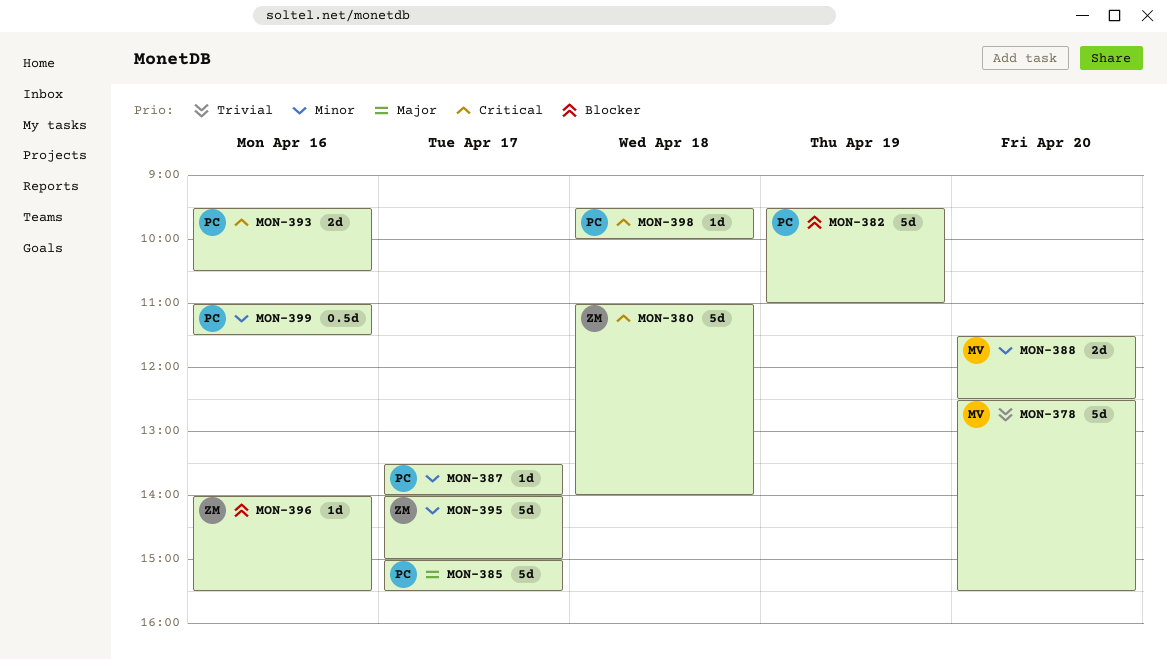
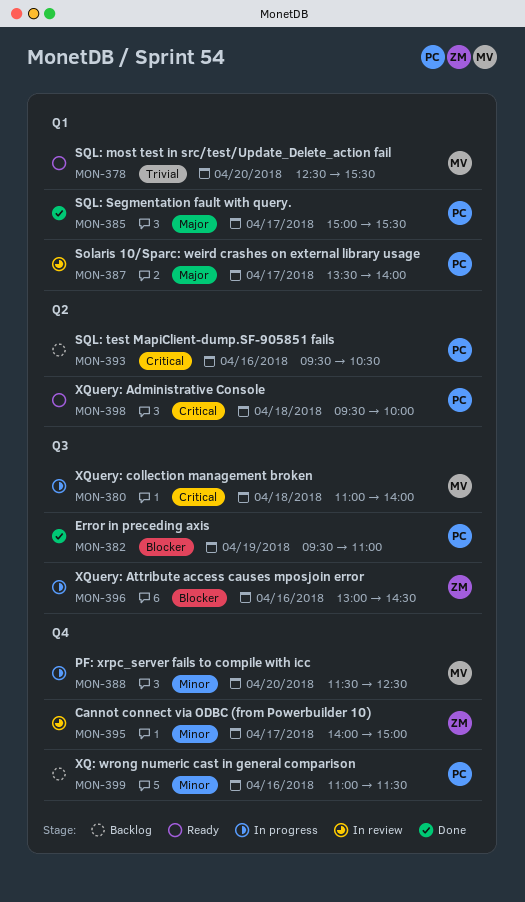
MON-380, owner: ZM -> MV
MON-387, priority: Minor -> Major
MON-396, begins: 14:00 -> 13:00
MON-396, ends: 15:30 -> 14:30

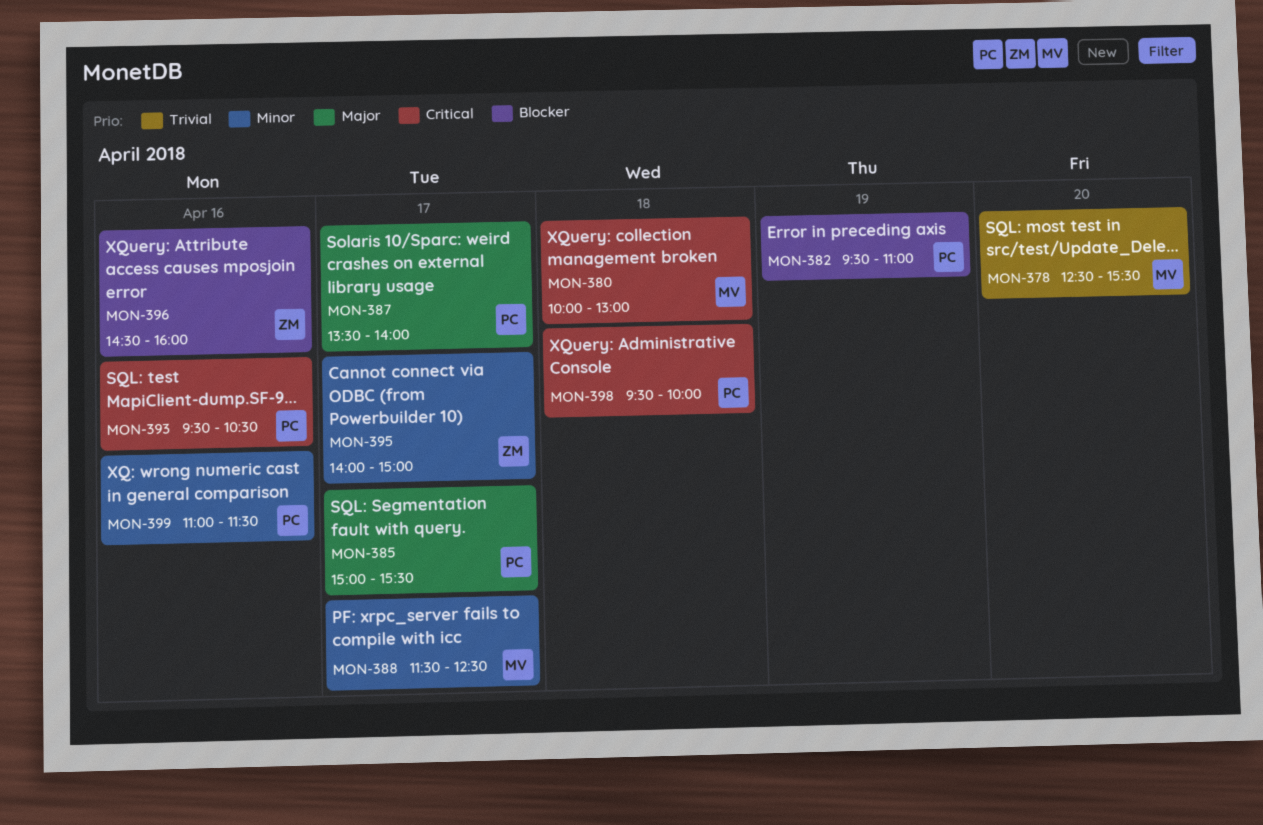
MON-380, begins: 11:00 -> 10:00
MON-380, ends: 14:00 -> 13:00
MON-388, day: Apr 20 -> Apr 17
MON-396, begins: 13:00 -> 14:30
MON-396, ends: 14:30 -> 16:00

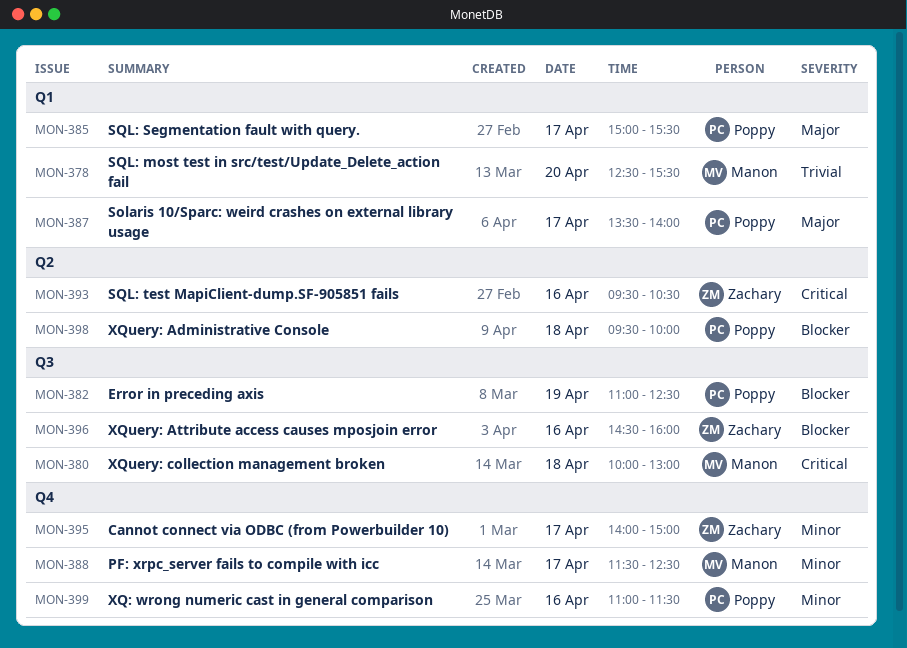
MON-382, begins: 09:30 -> 11:00
MON-382, ends: 11:00 -> 12:30
MON-393, owner: Poppy -> Zachary
MON-398, priority: Critical -> Blocker

